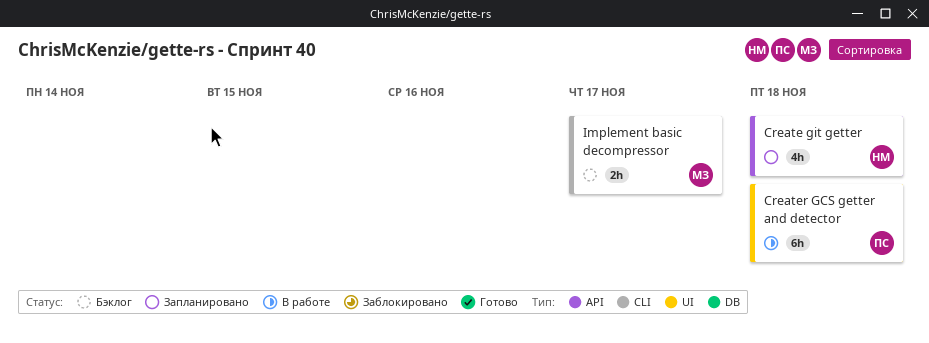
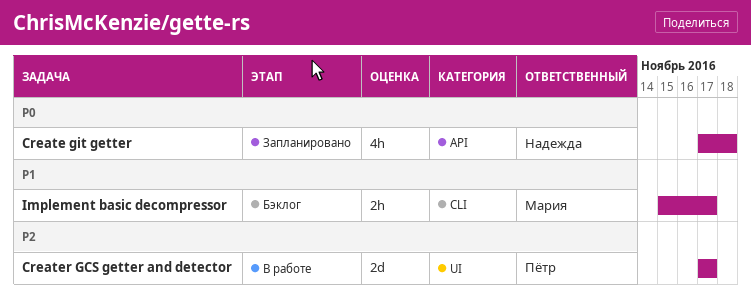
Creater GCS getter and detector, estimate: 6h -> 2d
Creater GCS getter and detector, due: Nov 18 -> Nov 17

